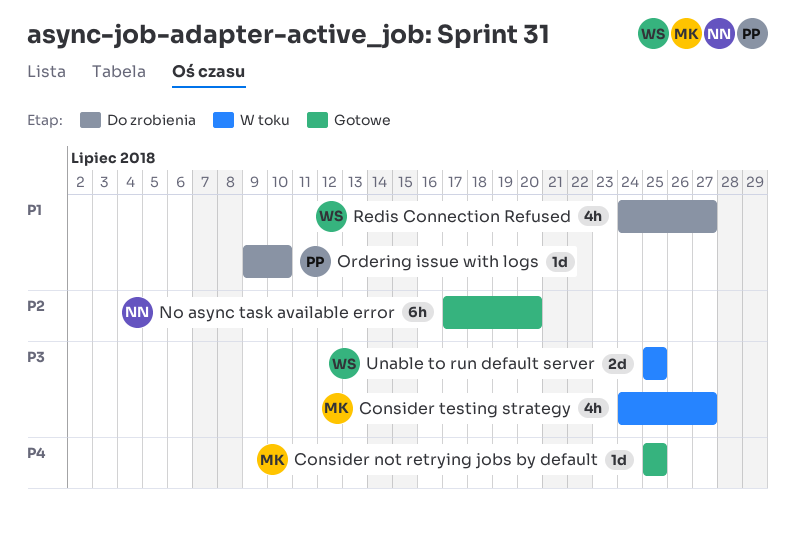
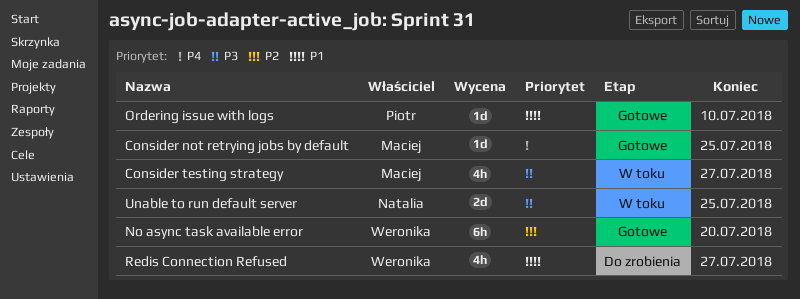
No async task available error, owner: Natalia -> Weronika
Ordering issue with logs, status: Do zrobienia -> Gotowe
Unable to run default server, owner: Weronika -> Natalia

